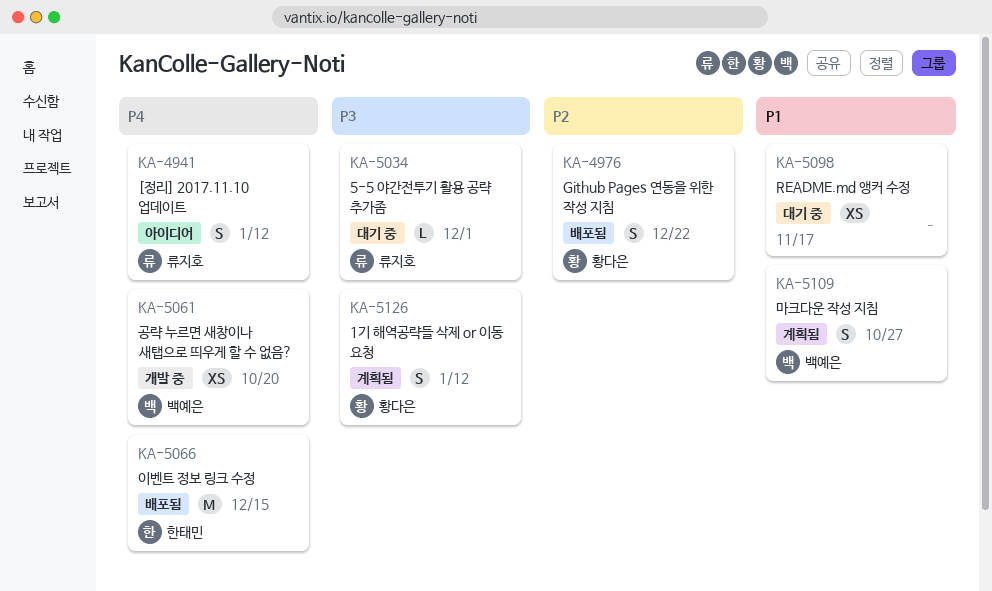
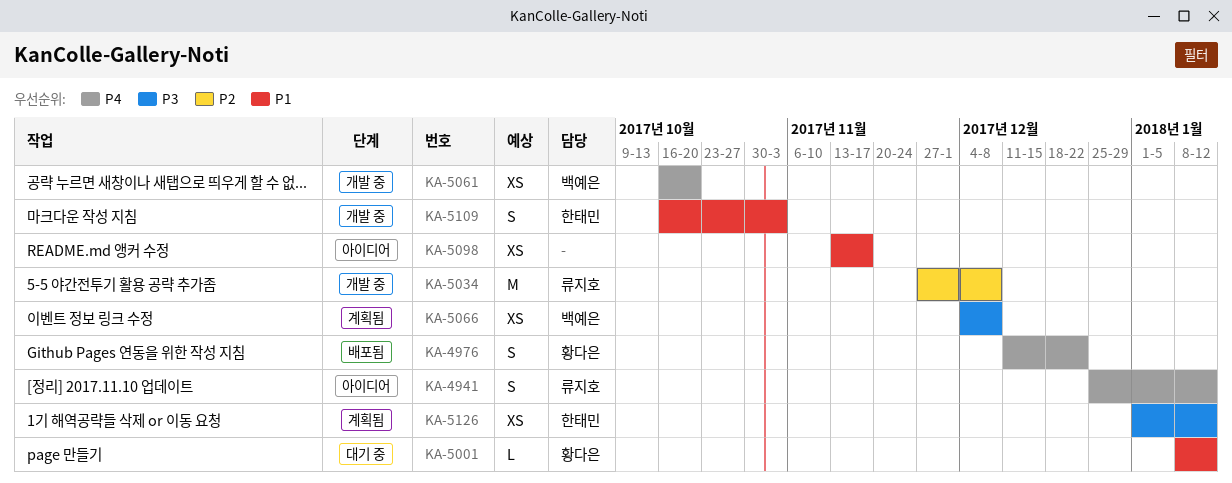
KA-4976, priority: P2 -> P4
KA-5001: none -> present
KA-5034, status: 대기 중 -> 개발 중
KA-5034, priority: P3 -> P2
KA-5034, estimate: L -> M
KA-5034, due: Dec 1 -> Dec 8
KA-5066, status: 배포됨 -> 계획됨
KA-5066, owner: 한태민 -> 백예은
KA-5066, priority: P4 -> P3
KA-5066, estimate: M -> XS
KA-5066, due: Dec 15 -> Dec 8
KA-5098, status: 대기 중 -> 아이디어
KA-5109, status: 계획됨 -> 개발 중
KA-5109, owner: 백예은 -> 한태민
KA-5109, due: Oct 27 -> Nov 3
KA-5126, owner: 황다은 -> 한태민
KA-5126, estimate: S -> XS

